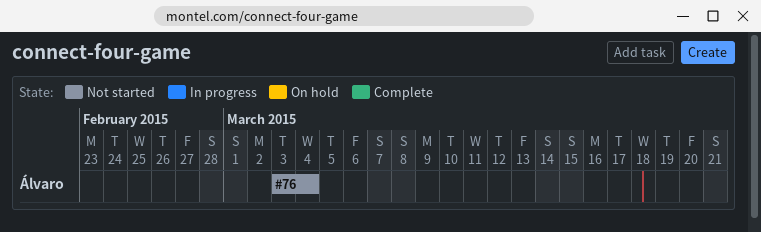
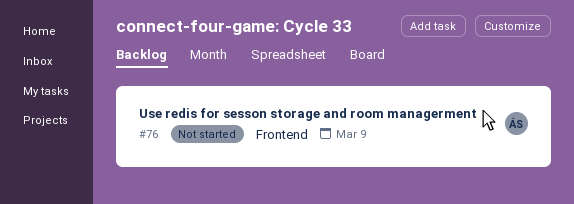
#76, due: Mar 4 -> Mar 9

